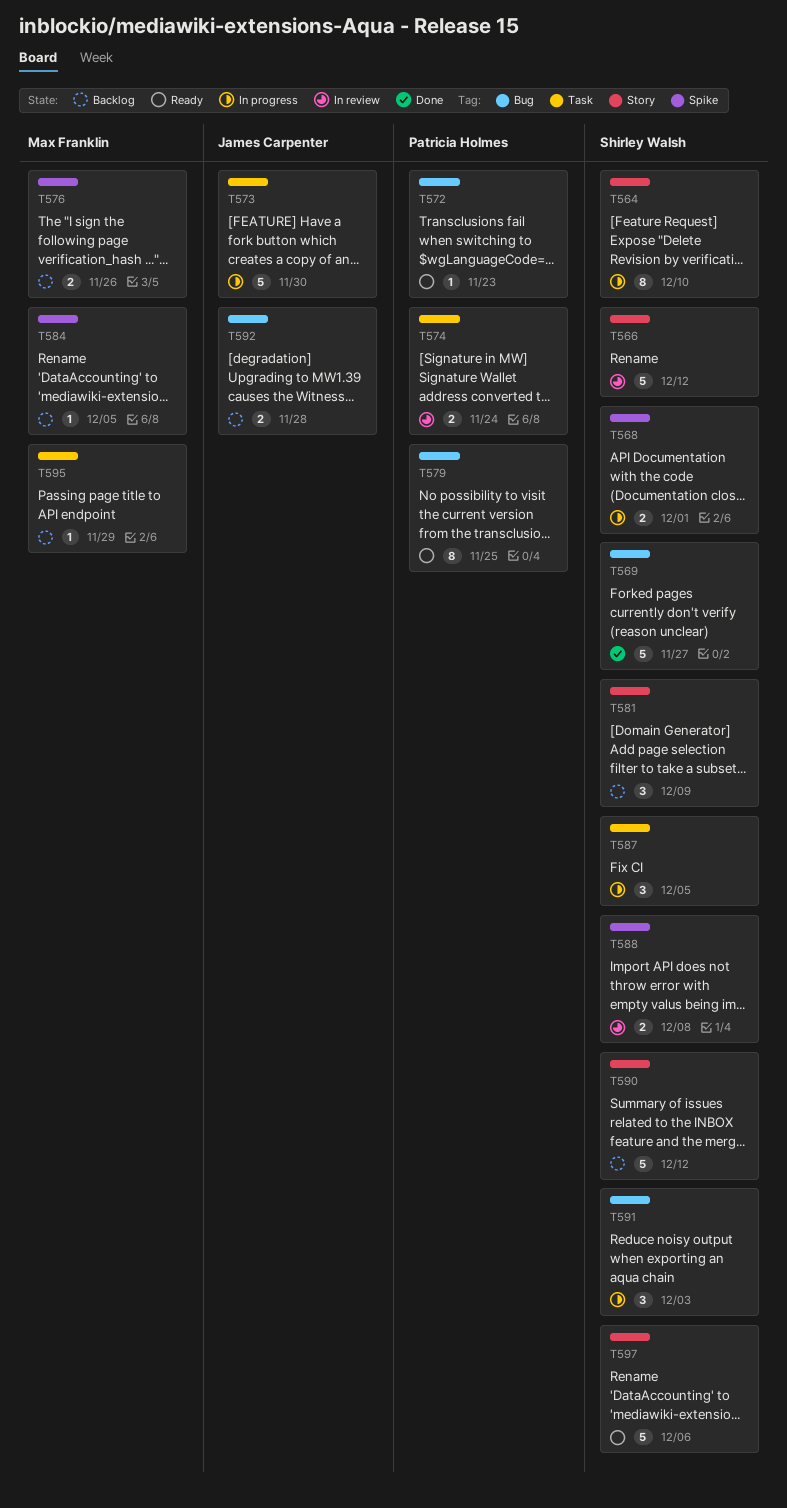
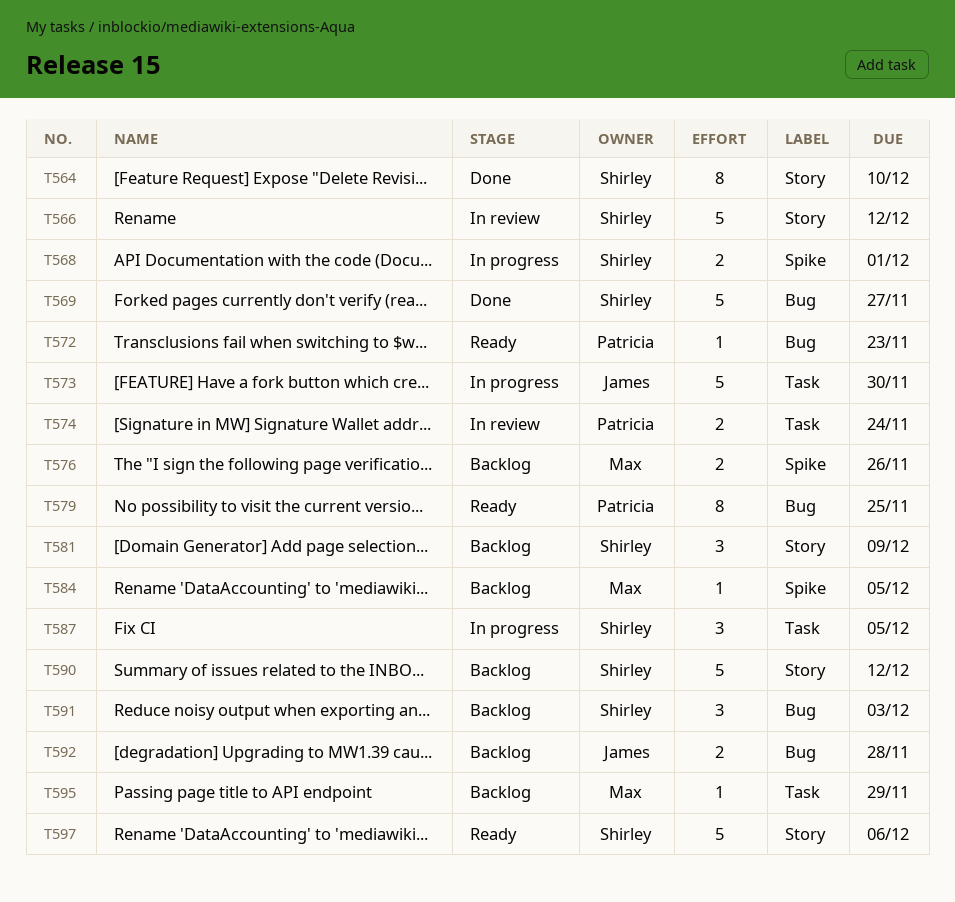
T564, status: In progress -> Done
T588: present -> none
T591, status: In progress -> Backlog

